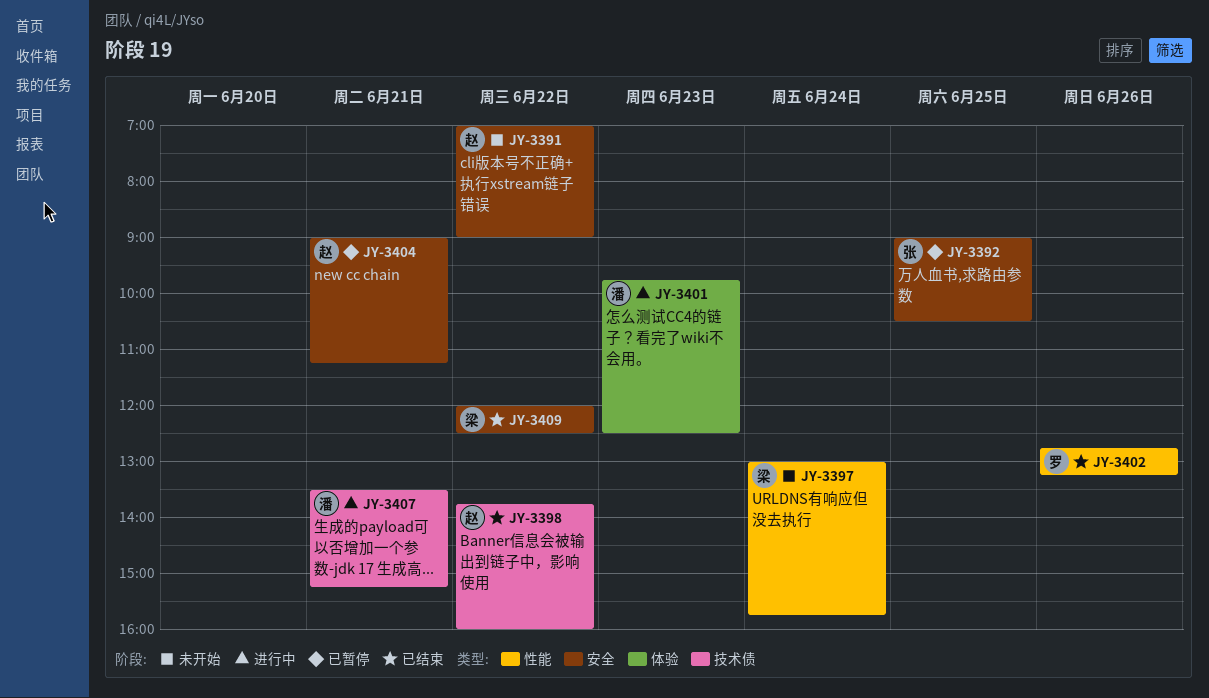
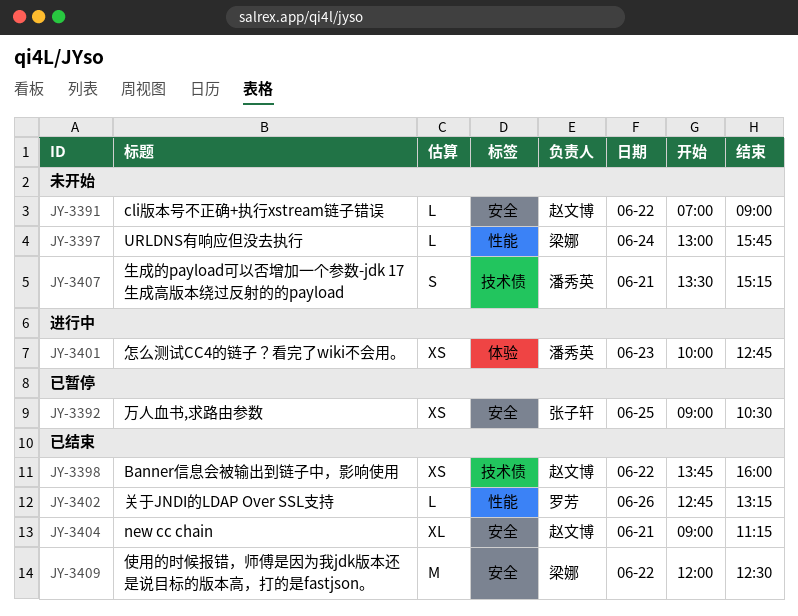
JY-3401, begins: 09:45 -> 10:00
JY-3401, ends: 12:30 -> 12:45
JY-3404, status: 已暂停 -> 已结束
JY-3407, status: 进行中 -> 未开始

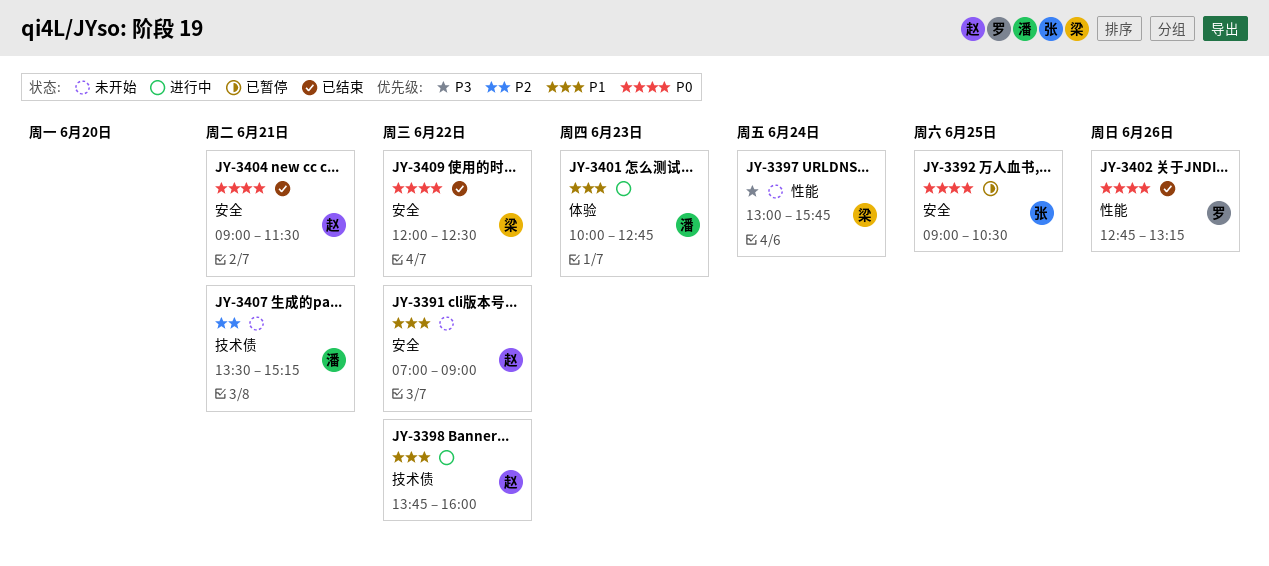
JY-3398, status: 已结束 -> 进行中
JY-3404, ends: 11:15 -> 11:30

